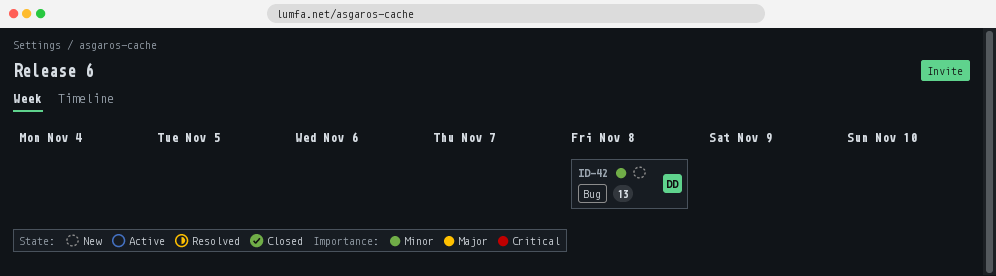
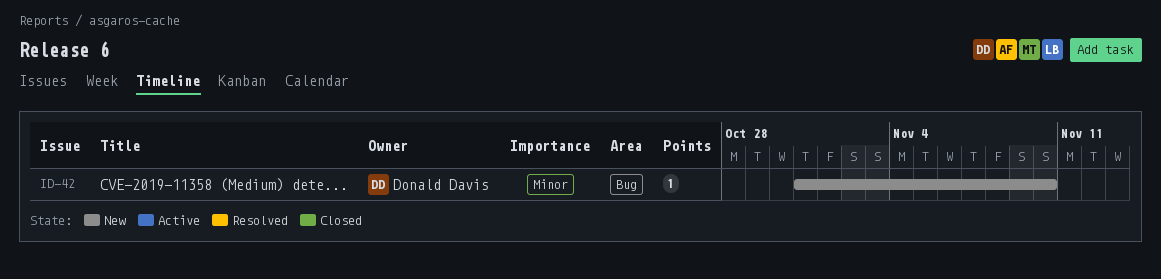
ID-42, estimate: 13 -> 1
ID-42, due: Nov 8 -> Nov 10

